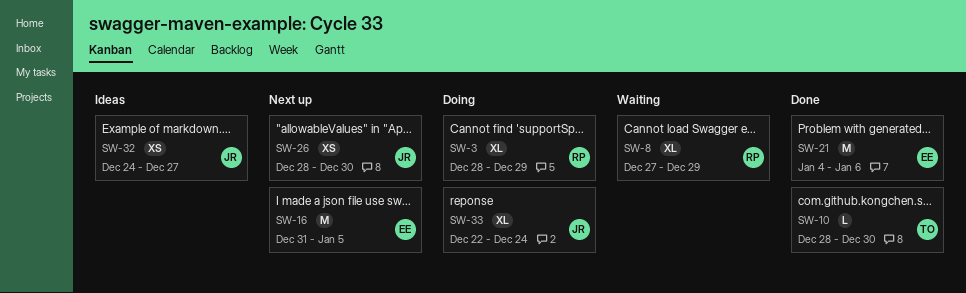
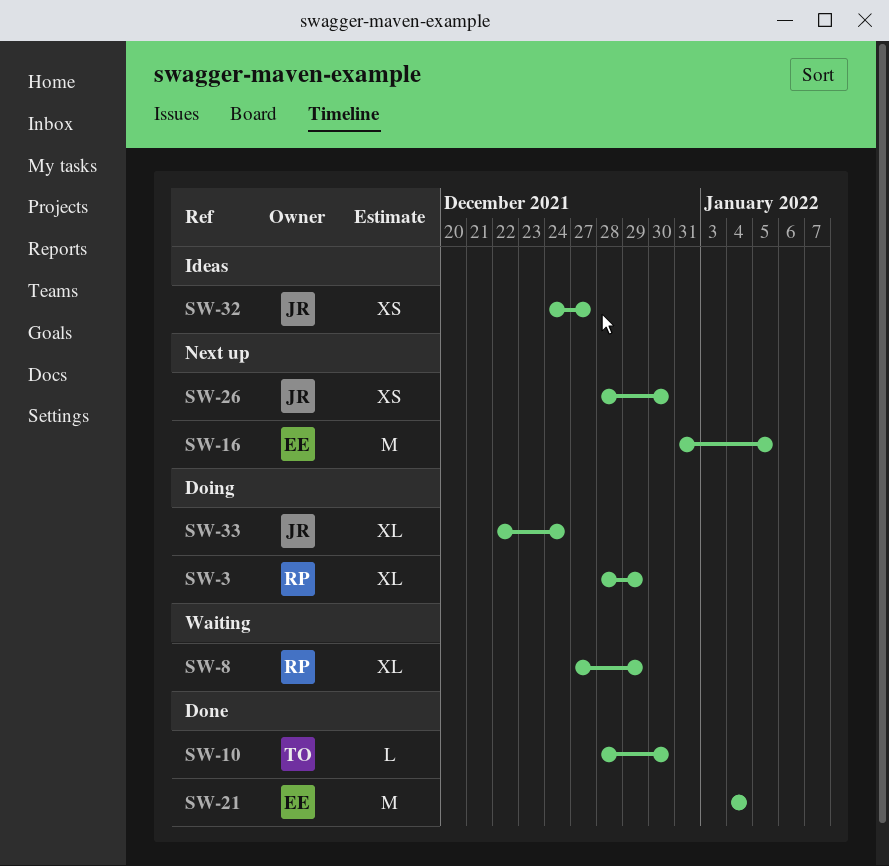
SW-21, due: Jan 6 -> Jan 4

